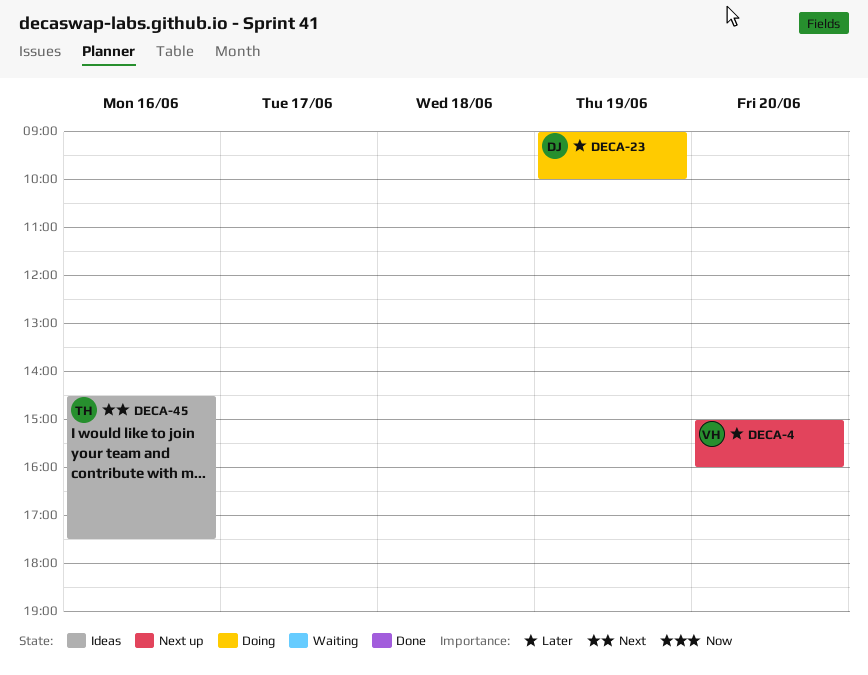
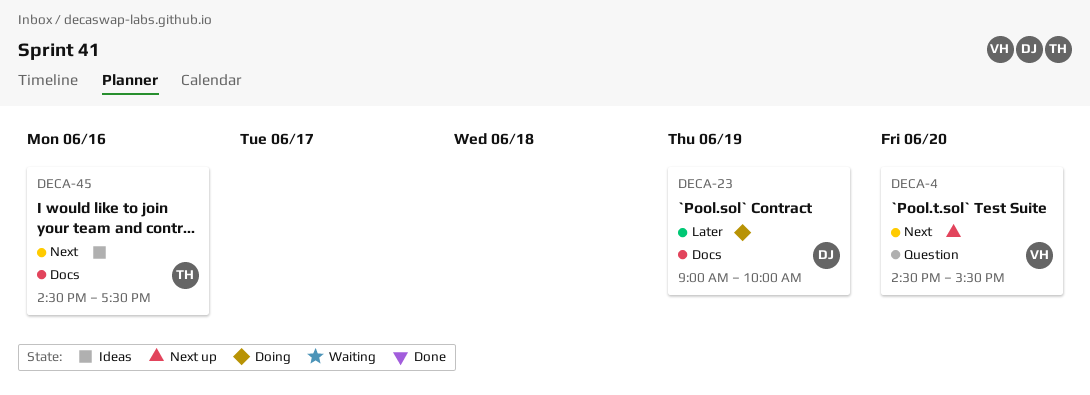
DECA-4, priority: Later -> Next
DECA-4, begins: 15:00 -> 14:30
DECA-4, ends: 16:00 -> 15:30

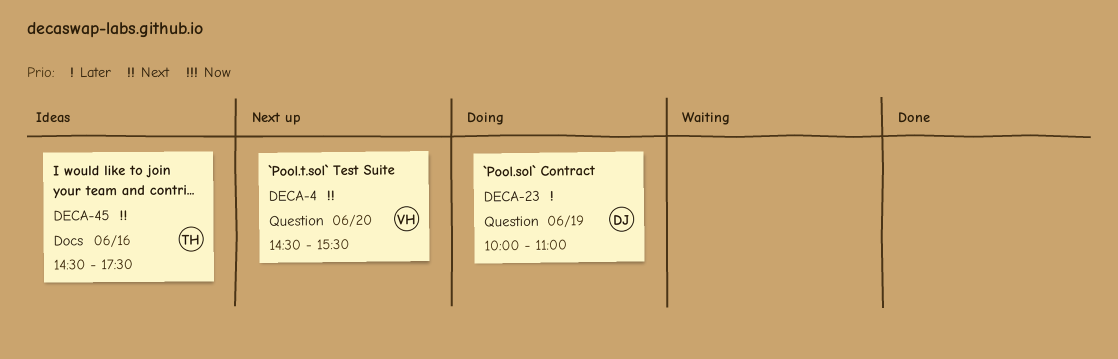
DECA-23, label: Docs -> Question
DECA-23, begins: 09:00 -> 10:00
DECA-23, ends: 10:00 -> 11:00

